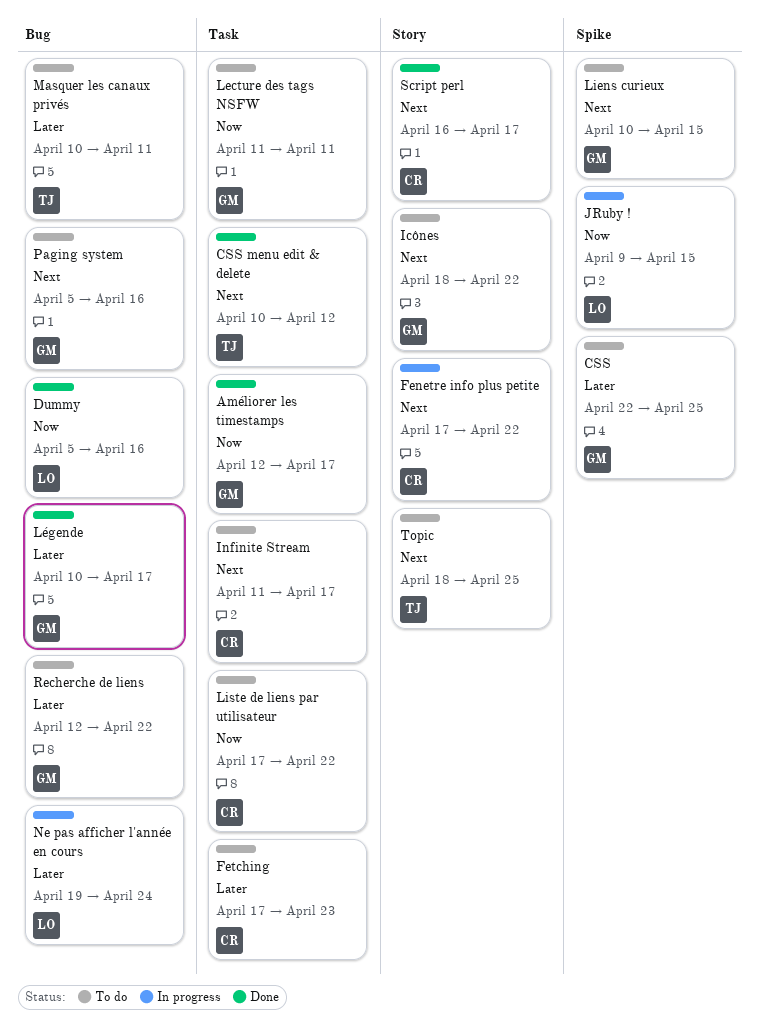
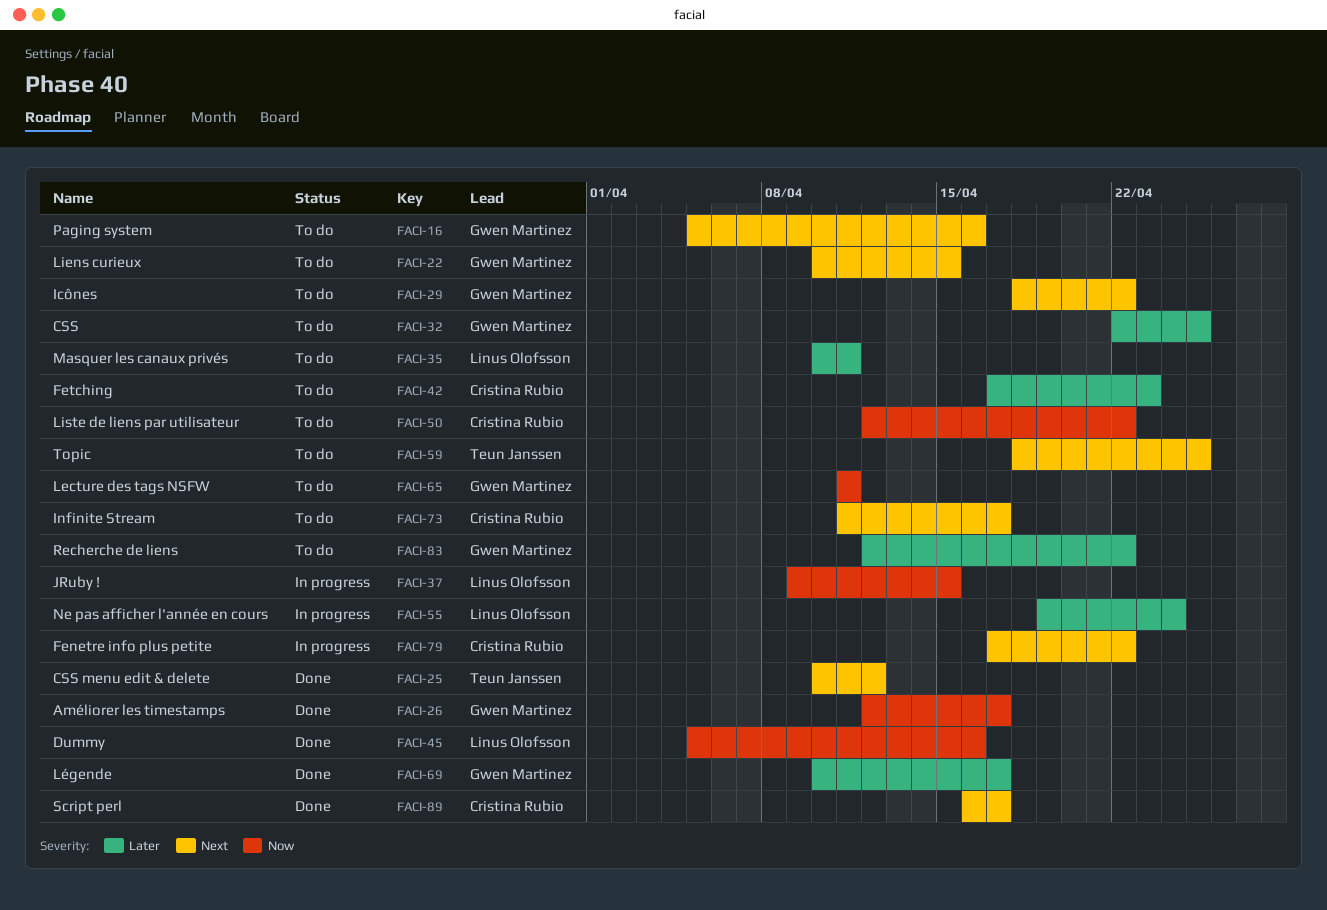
Liste de liens par utilisateur, start: Apr 17 -> Apr 12
Masquer les canaux privés, owner: Teun Janssen -> Linus Olofsson

